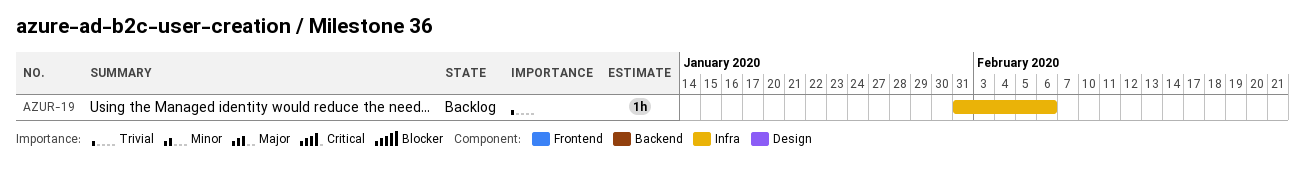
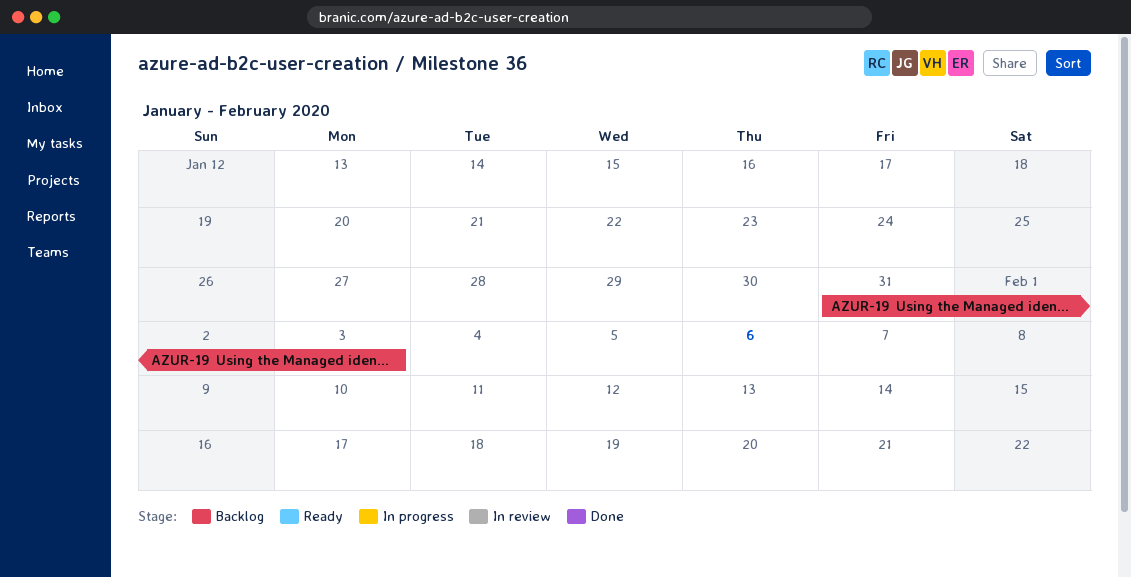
AZUR-19, due: Feb 6 -> Feb 3

